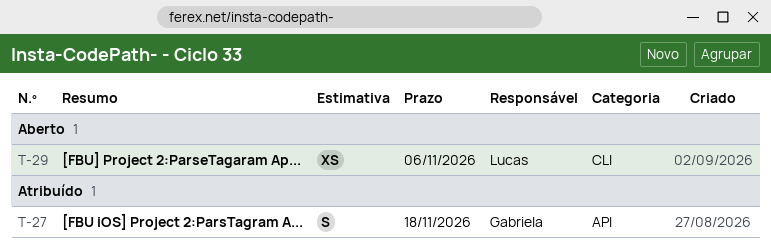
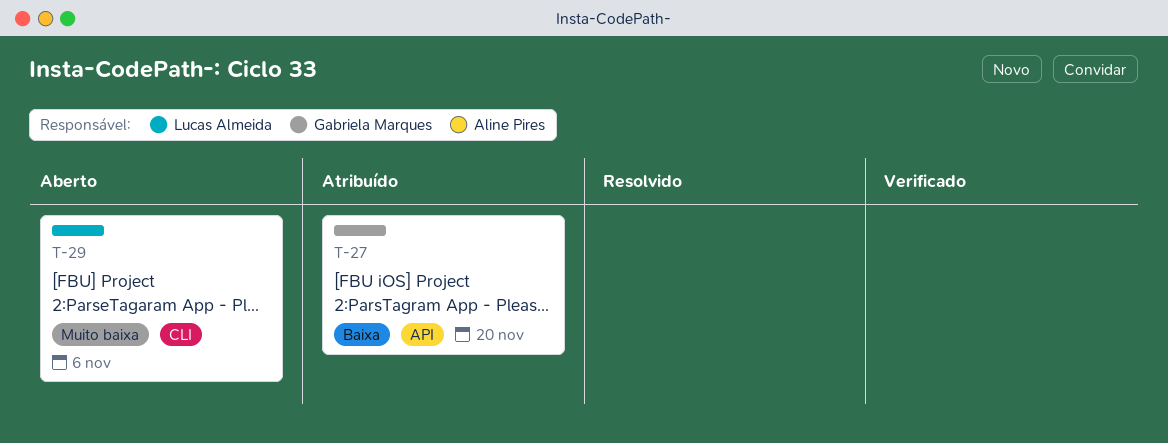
T-27, due: Nov 18 -> Nov 20

